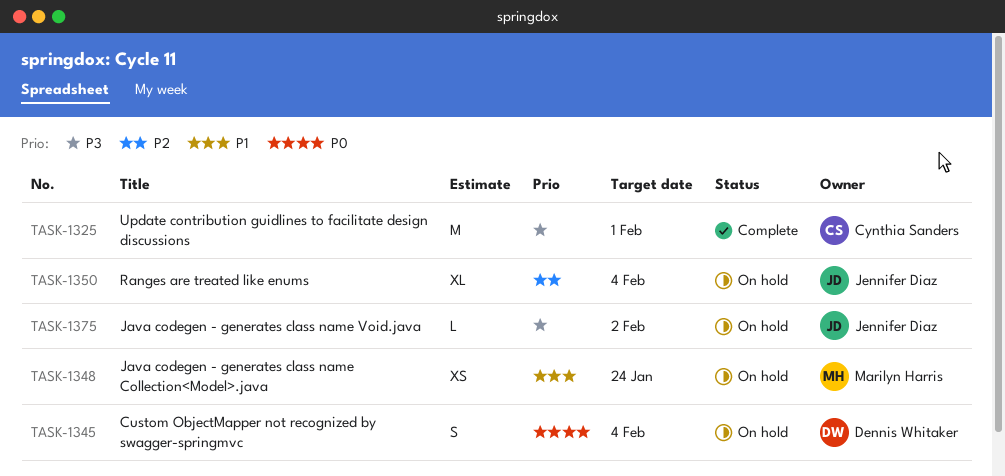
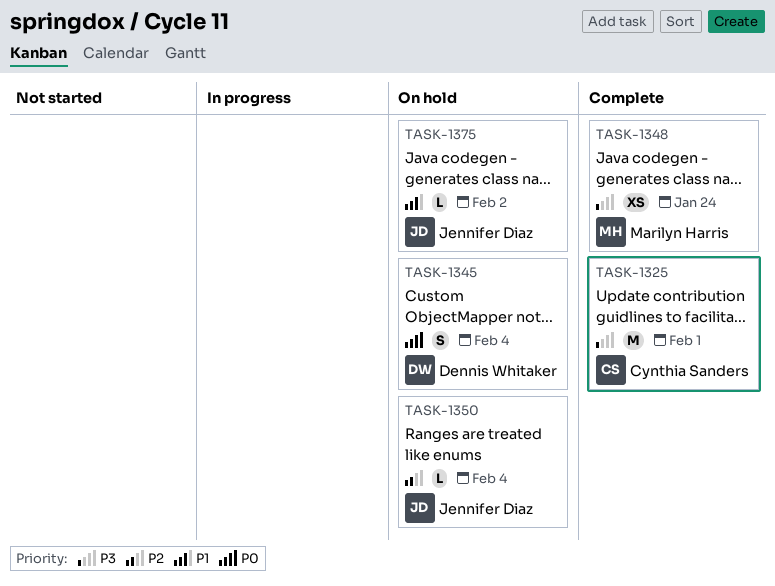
TASK-1348, status: On hold -> Complete
TASK-1348, priority: P1 -> P3
TASK-1350, estimate: XL -> L
TASK-1375, priority: P3 -> P1

